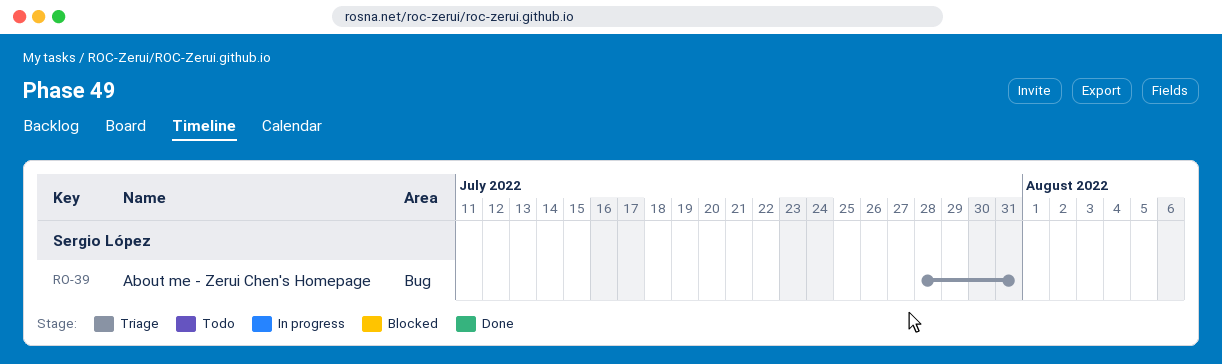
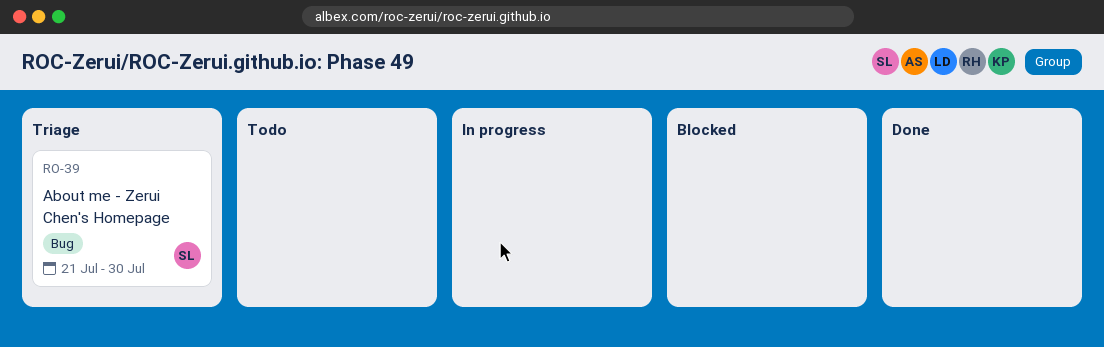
RO-39, start: Jul 28 -> Jul 21
RO-39, due: Jul 31 -> Jul 30

